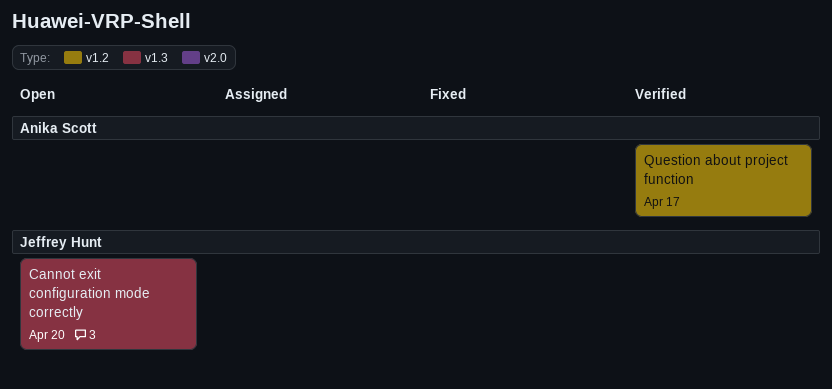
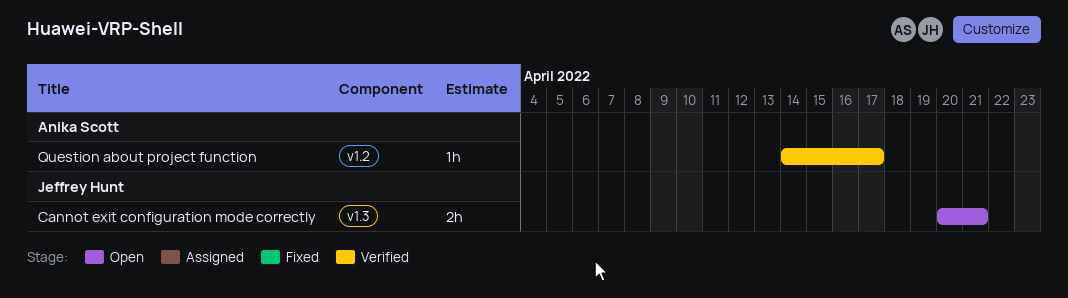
Cannot exit configuration mode correctly, due: Apr 20 -> Apr 21

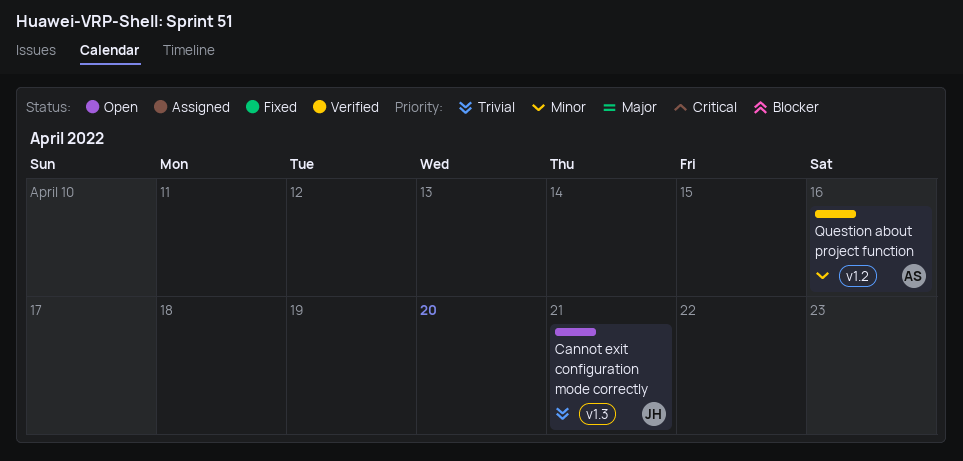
Question about project function, due: Apr 17 -> Apr 16

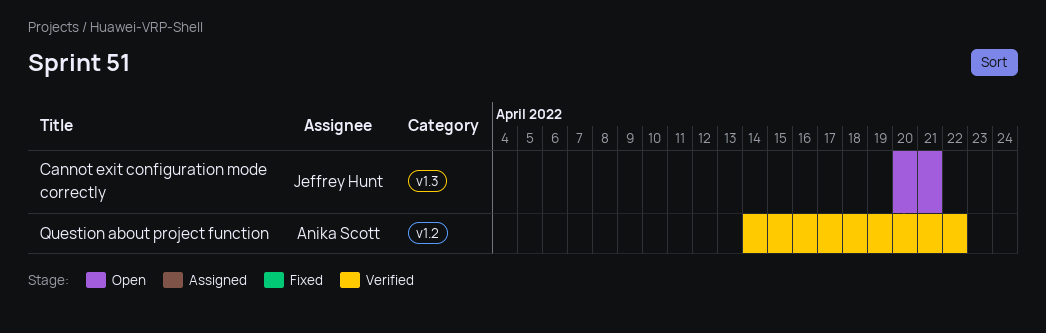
Question about project function, due: Apr 16 -> Apr 22

